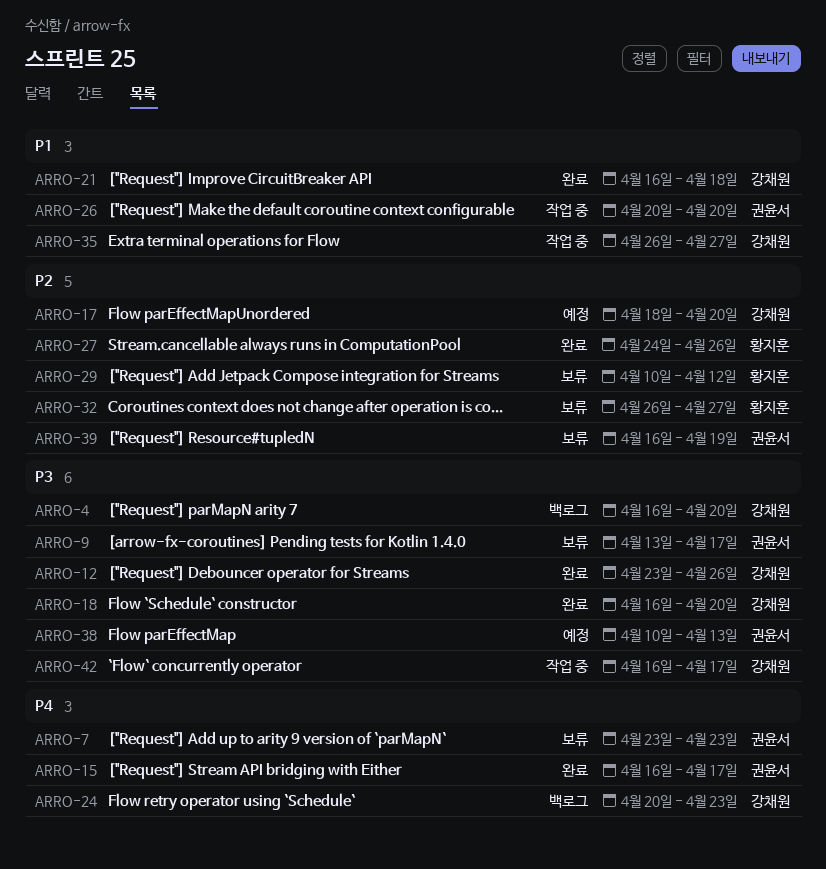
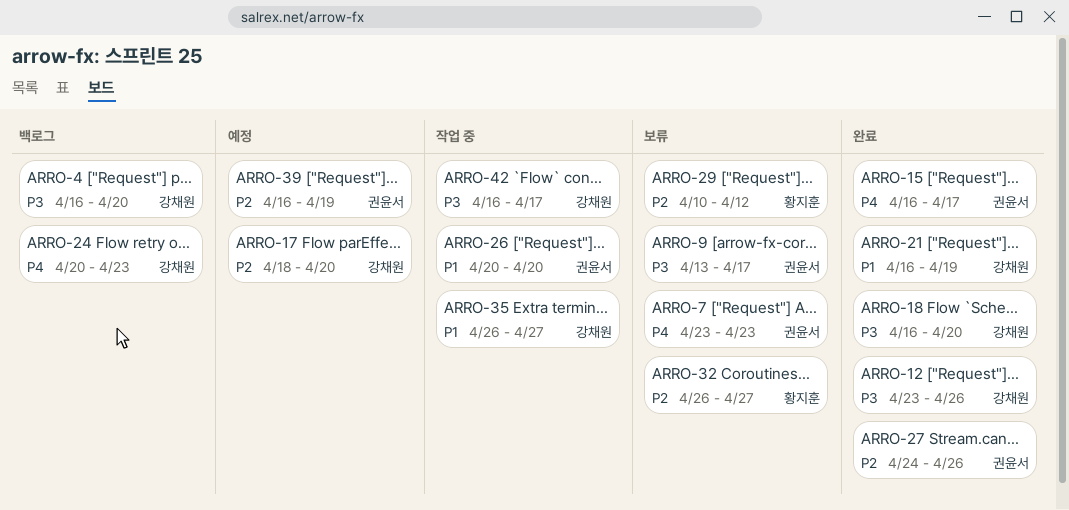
ARRO-21, due: Apr 18 -> Apr 19
ARRO-27, owner: 황지훈 -> 권윤서
ARRO-38: present -> none
ARRO-39, status: 보류 -> 예정

